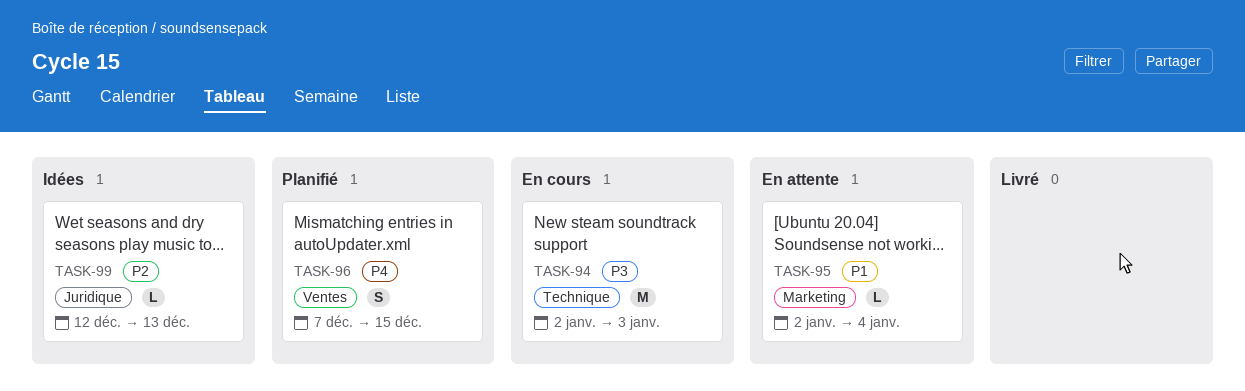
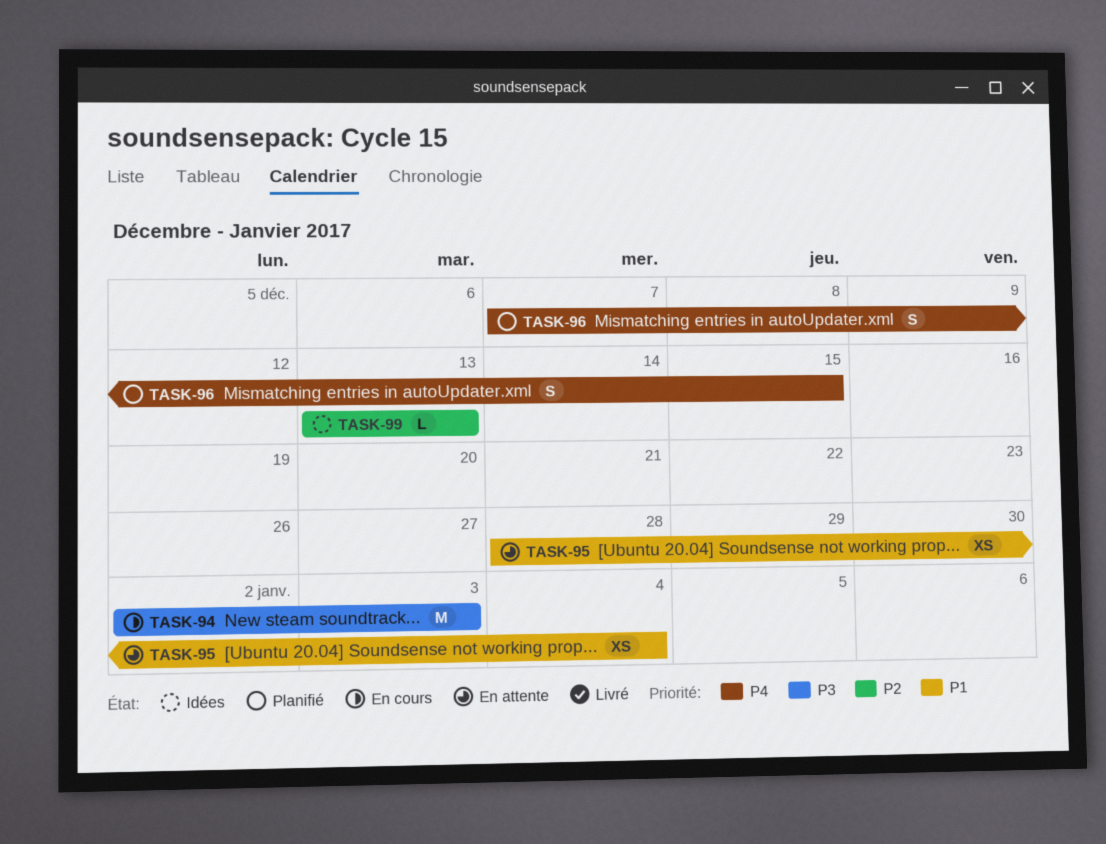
TASK-95, estimate: L -> XS
TASK-95, start: Jan 2 -> Dec 28
TASK-99, start: Dec 12 -> Dec 13

